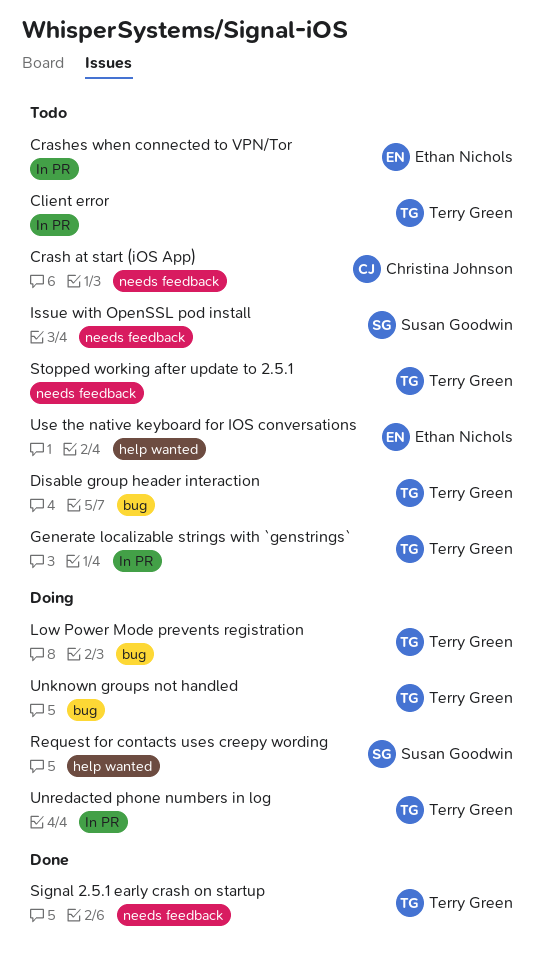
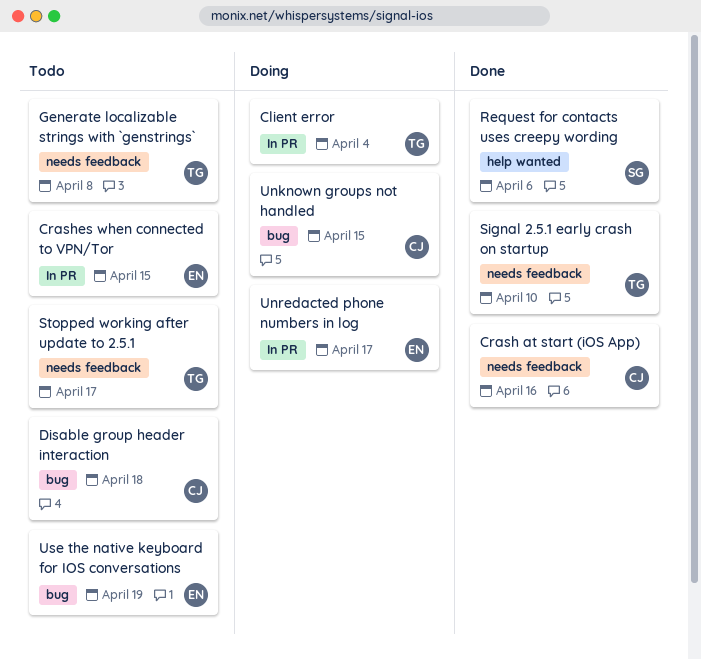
Client error, status: Todo -> Doing
Crash at start (iOS App), status: Todo -> Done
Disable group header interaction, owner: Terry Green -> Christina Johnson
Generate localizable strings with `genstrings`, label: In PR -> needs feedback
Issue with OpenSSL pod install: present -> none
Low Power Mode prevents registration: present -> none
Request for contacts uses creepy wording, status: Doing -> Done
Unknown groups not handled, owner: Terry Green -> Christina Johnson
Unredacted phone numbers in log, owner: Terry Green -> Ethan Nichols
Use the native keyboard for IOS conversations, label: help wanted -> bug

